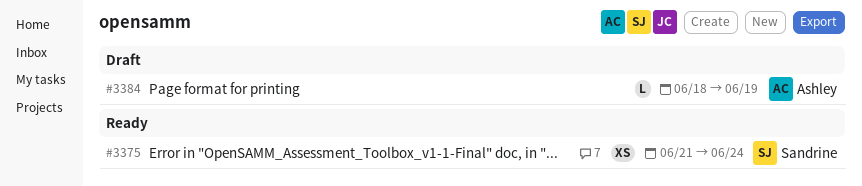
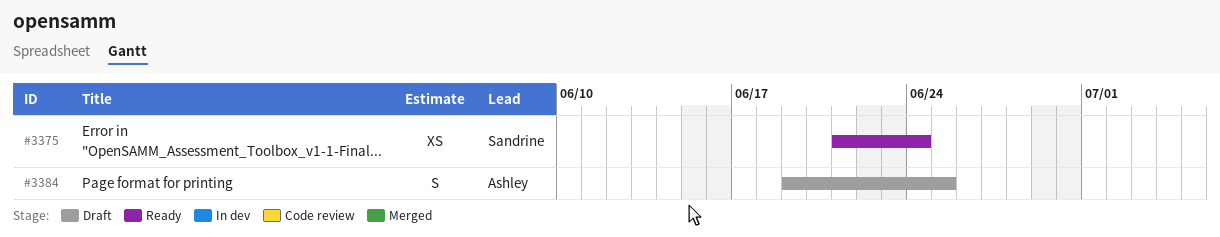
#3384, estimate: L -> S
#3384, start: Jun 18 -> Jun 19
#3384, due: Jun 19 -> Jun 25

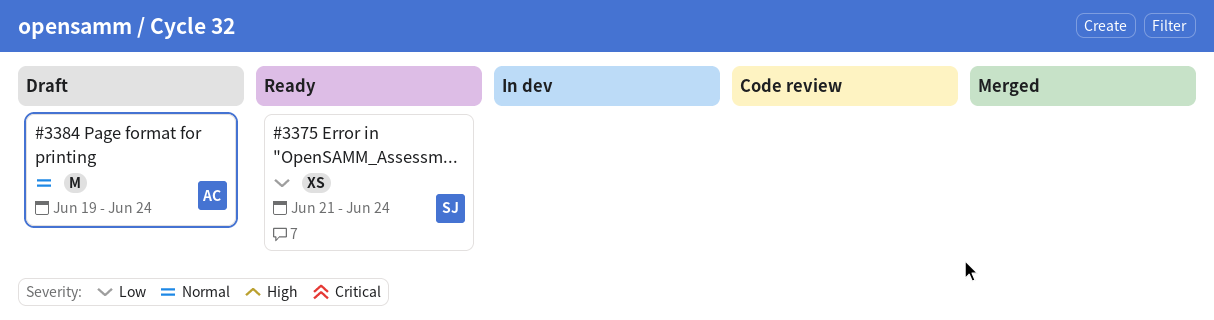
#3384, estimate: S -> M
#3384, due: Jun 25 -> Jun 24

